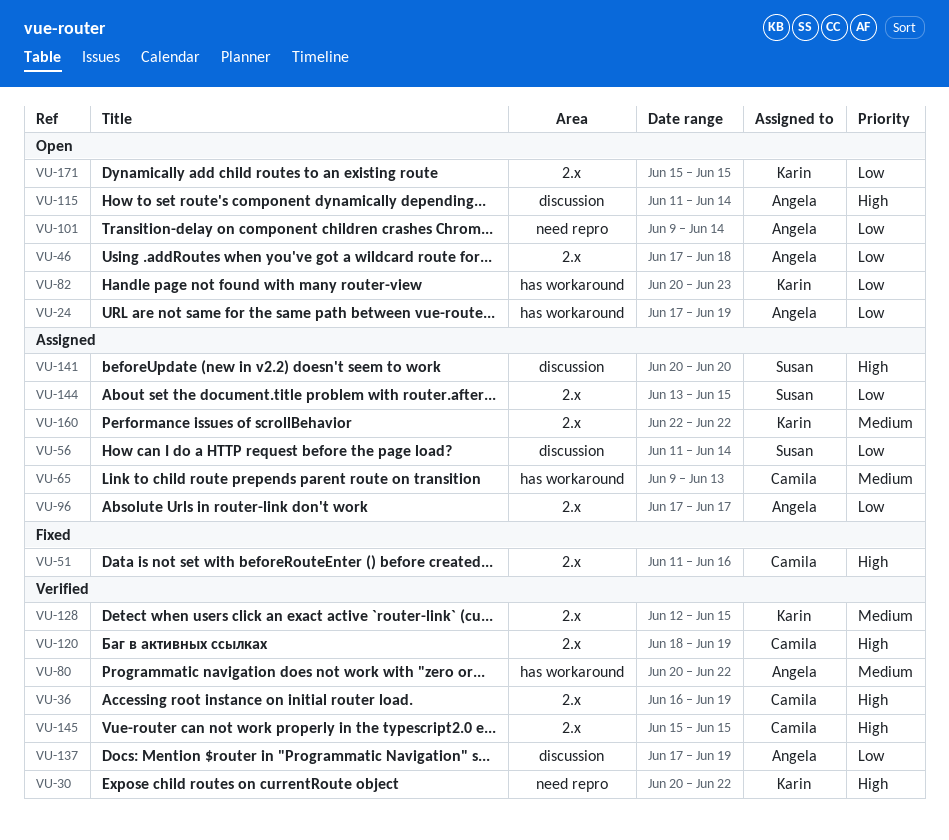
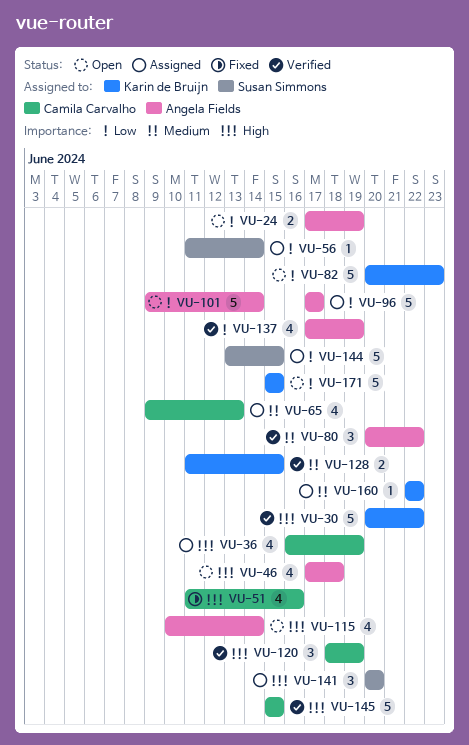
VU-36, status: Verified -> Assigned
VU-46, priority: Low -> High
VU-115, start: Jun 11 -> Jun 10
VU-128, start: Jun 12 -> Jun 11

